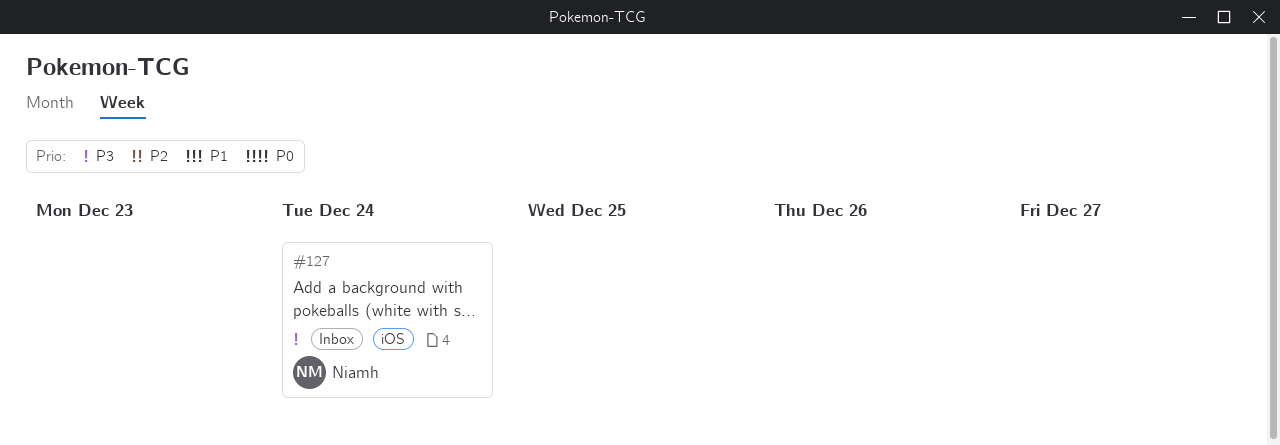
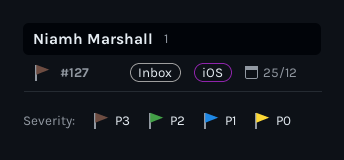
#127, due: Dec 24 -> Dec 25

